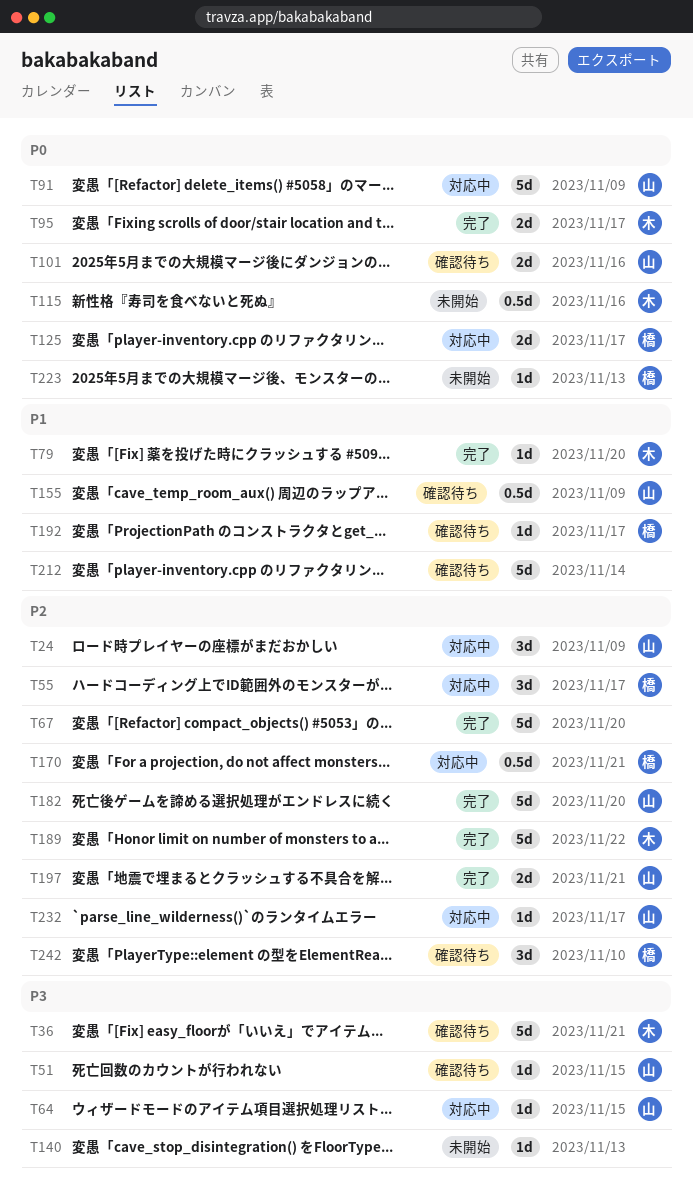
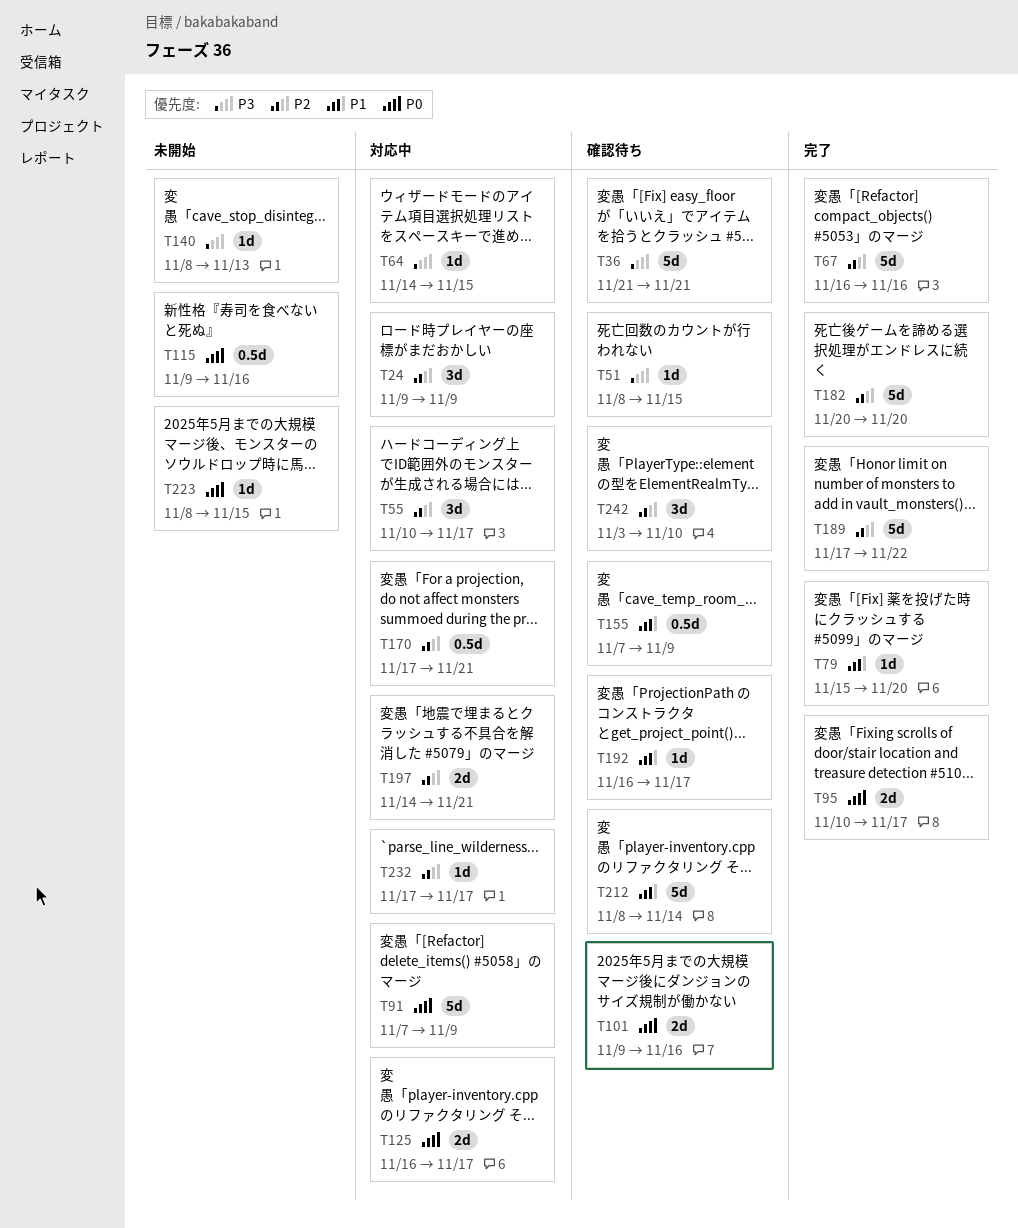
T67, due: Nov 20 -> Nov 16
T197, status: 完了 -> 対応中
T223, due: Nov 13 -> Nov 15

